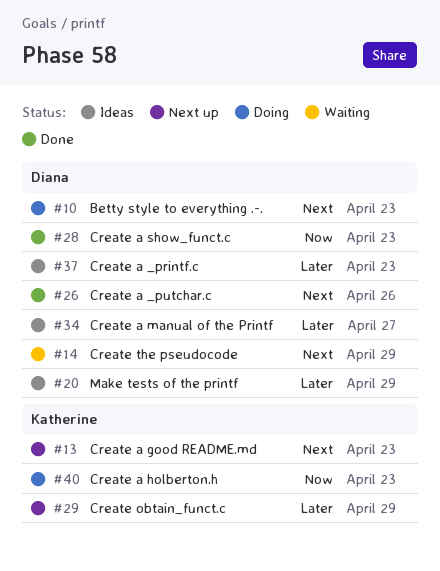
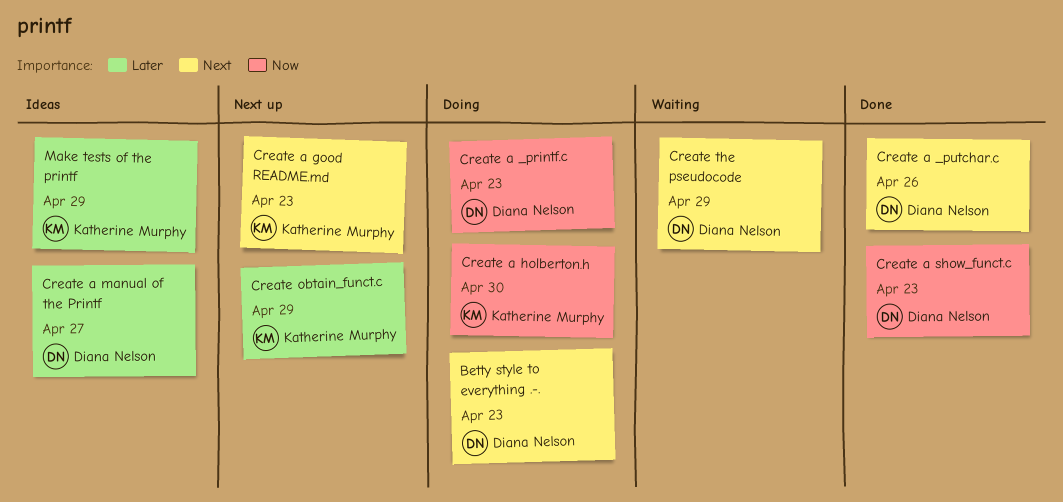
Create a _printf.c, status: Ideas -> Doing
Create a _printf.c, priority: Later -> Now
Create a holberton.h, due: Apr 23 -> Apr 30
Make tests of the printf, owner: Diana Nelson -> Katherine Murphy

